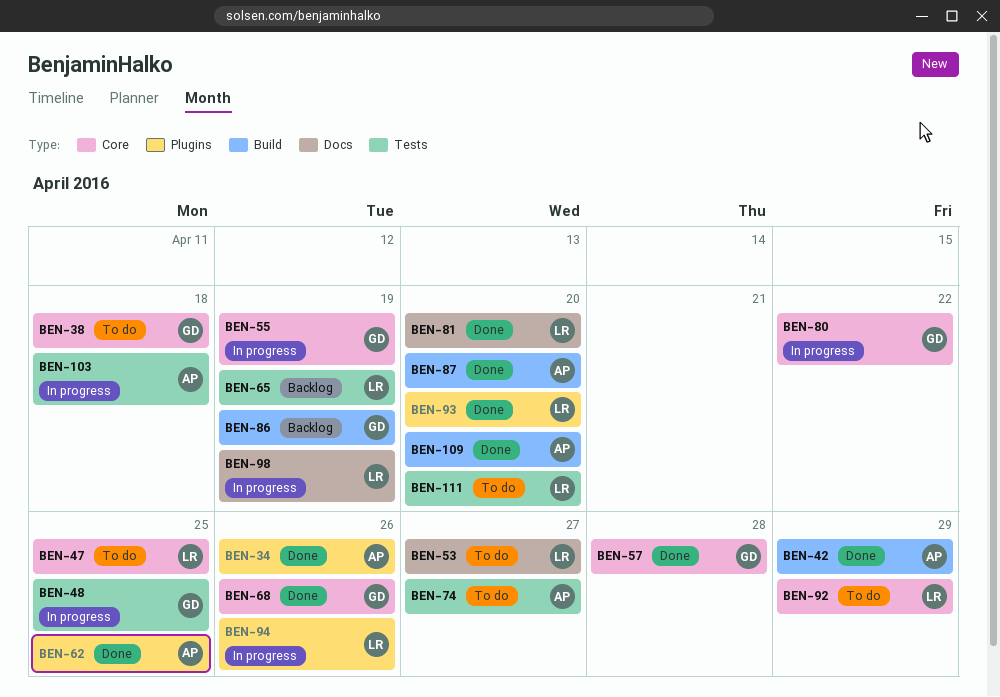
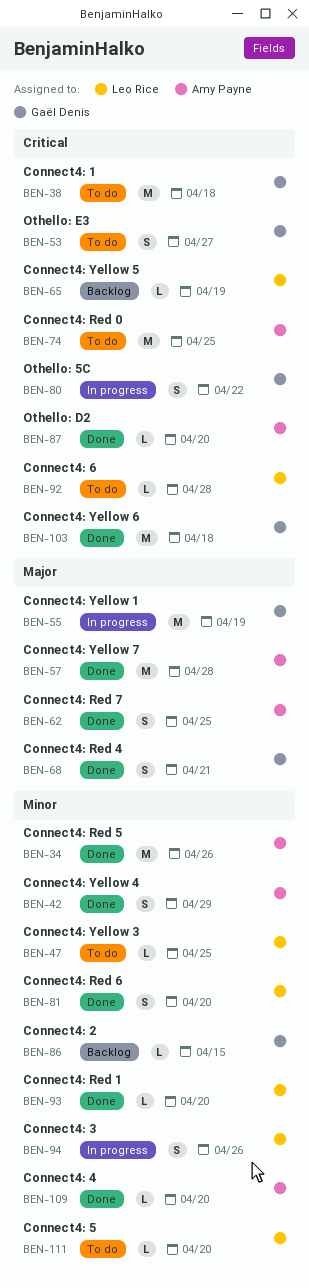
BEN-48: present -> none
BEN-53, owner: Leo Rice -> Gaël Denis
BEN-57, owner: Gaël Denis -> Amy Payne
BEN-68, due: Apr 26 -> Apr 21
BEN-74, due: Apr 27 -> Apr 25
BEN-86, due: Apr 19 -> Apr 15
BEN-92, due: Apr 29 -> Apr 28
BEN-98: present -> none
BEN-103, status: In progress -> Done
BEN-103, owner: Amy Payne -> Gaël Denis

